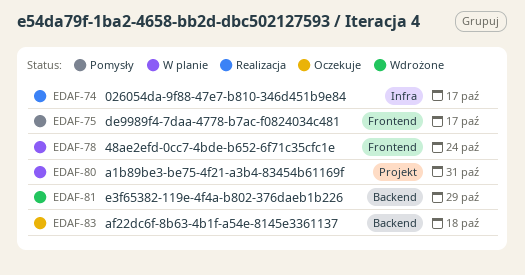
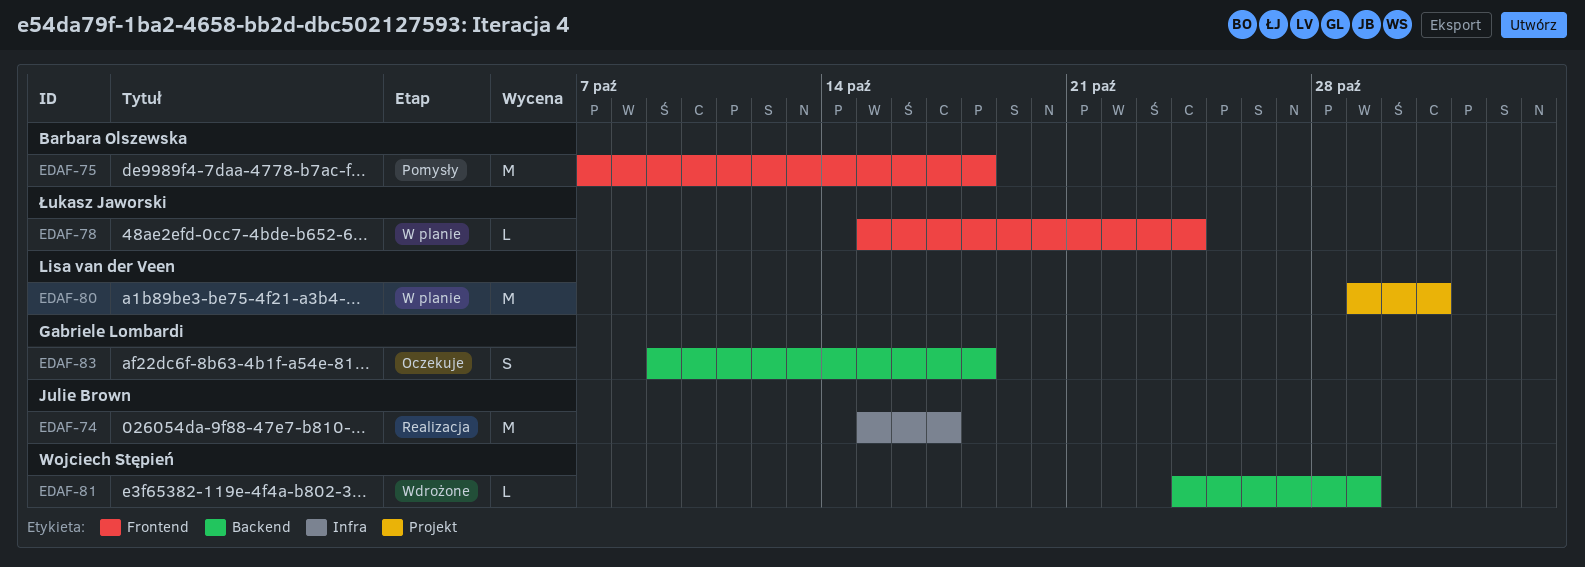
EDAF-75, due: Oct 17 -> Oct 18

